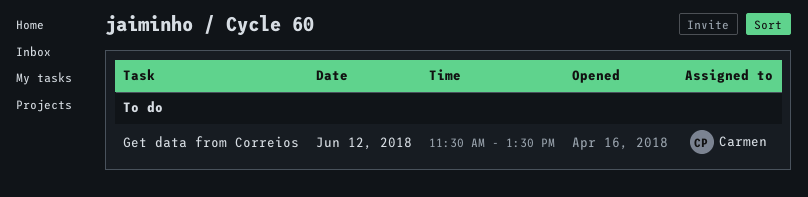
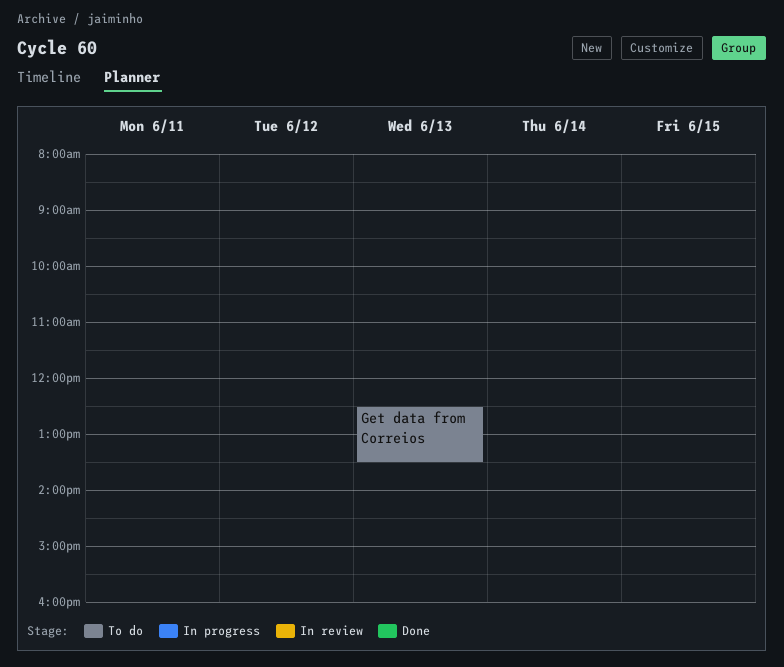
Get data from Correios, day: Jun 12 -> Jun 13
Get data from Correios, begins: 11:30 -> 12:30

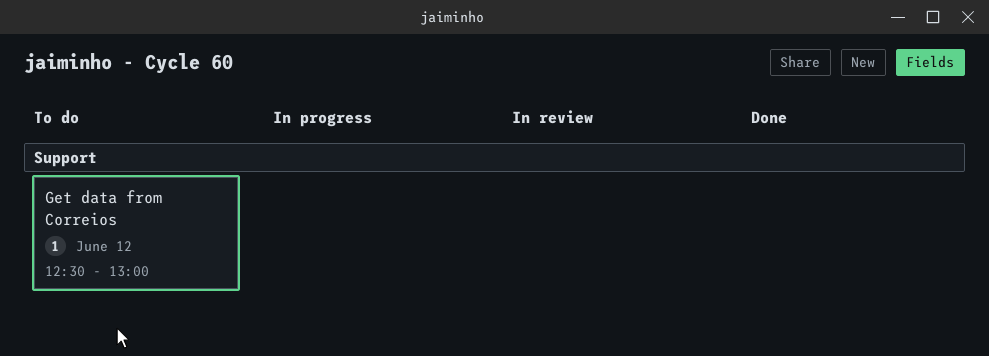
Get data from Correios, day: Jun 13 -> Jun 12
Get data from Correios, ends: 13:30 -> 13:00

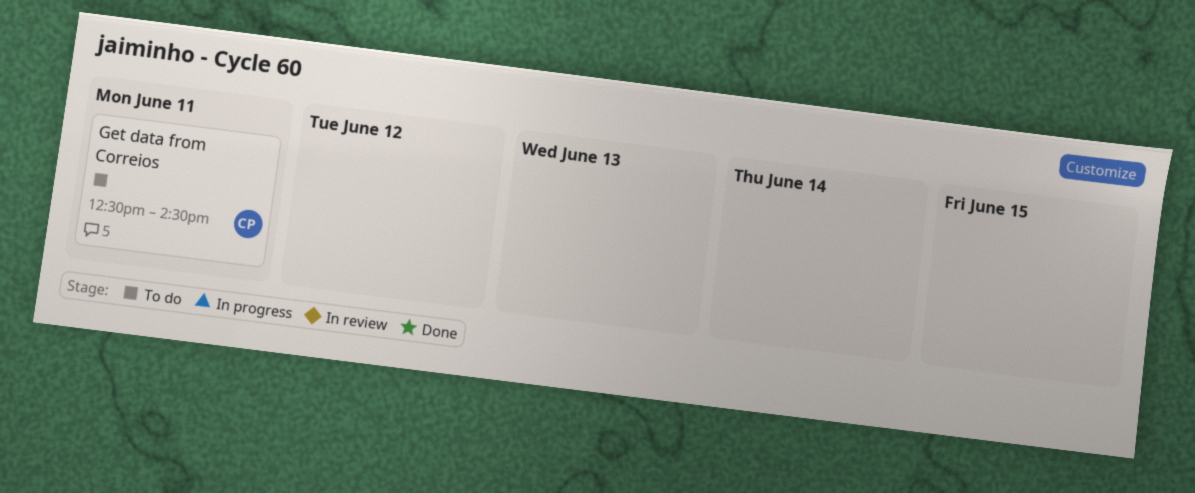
Get data from Correios, day: Jun 12 -> Jun 11
Get data from Correios, ends: 13:00 -> 14:30

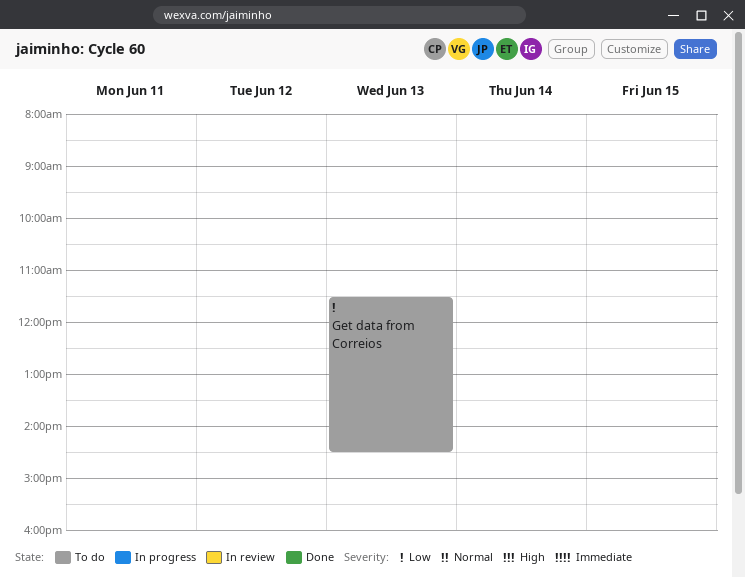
Get data from Correios, day: Jun 11 -> Jun 13
Get data from Correios, begins: 12:30 -> 11:30

